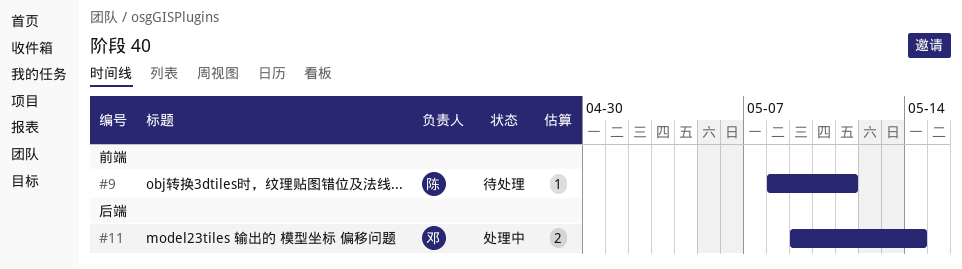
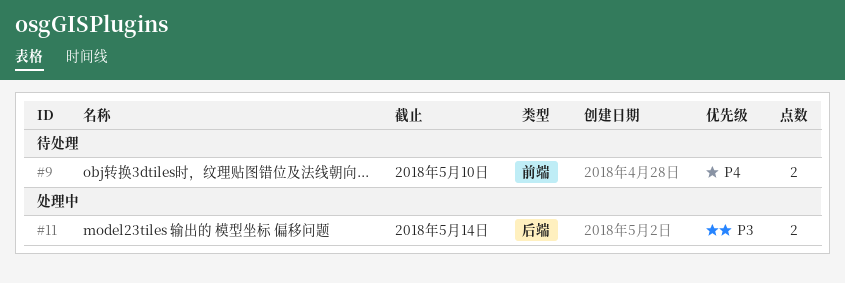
#9, estimate: 1 -> 2
#9, due: May 11 -> May 10

